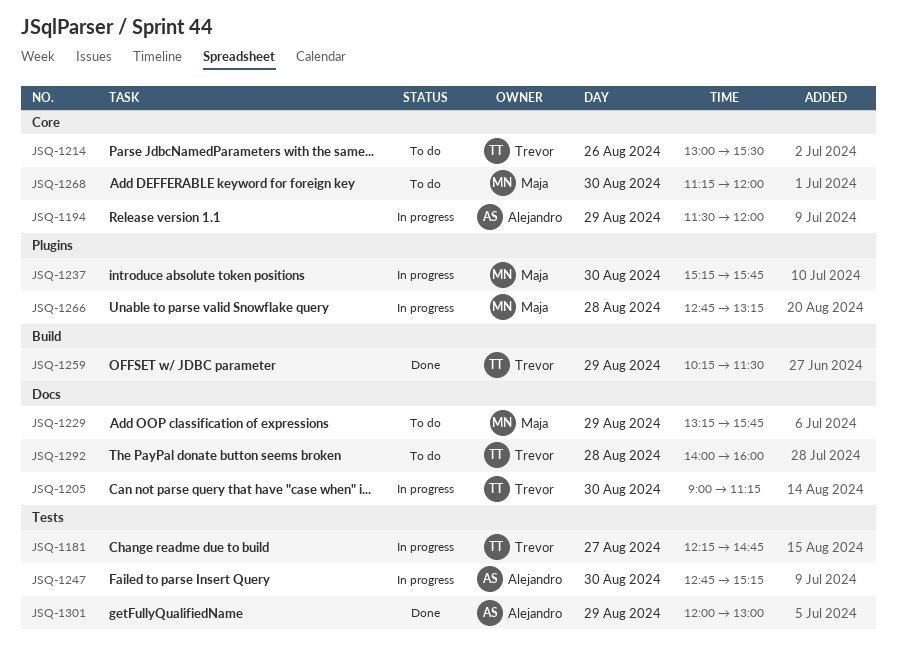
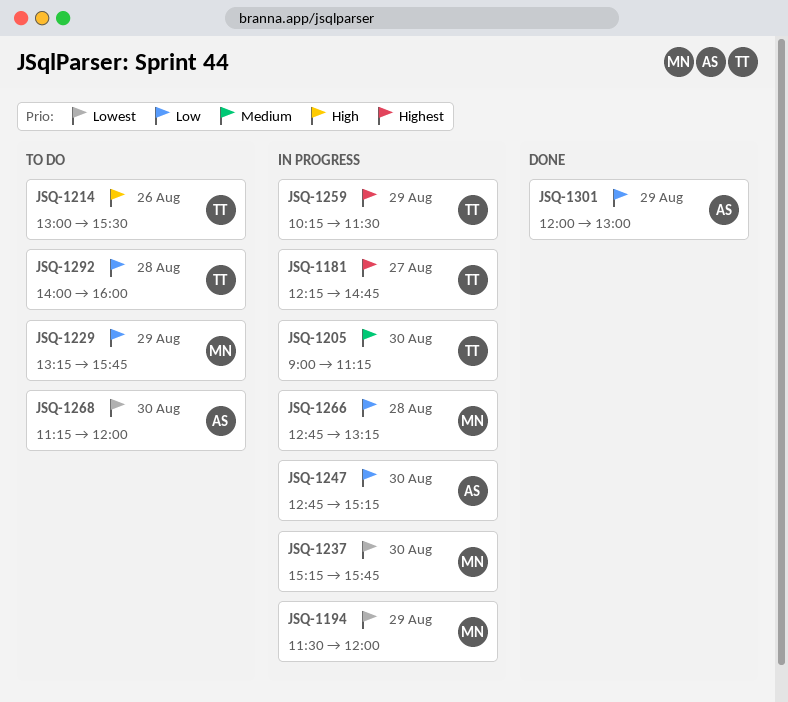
JSQ-1194, owner: Alejandro -> Maja
JSQ-1259, status: Done -> In progress
JSQ-1268, owner: Maja -> Alejandro

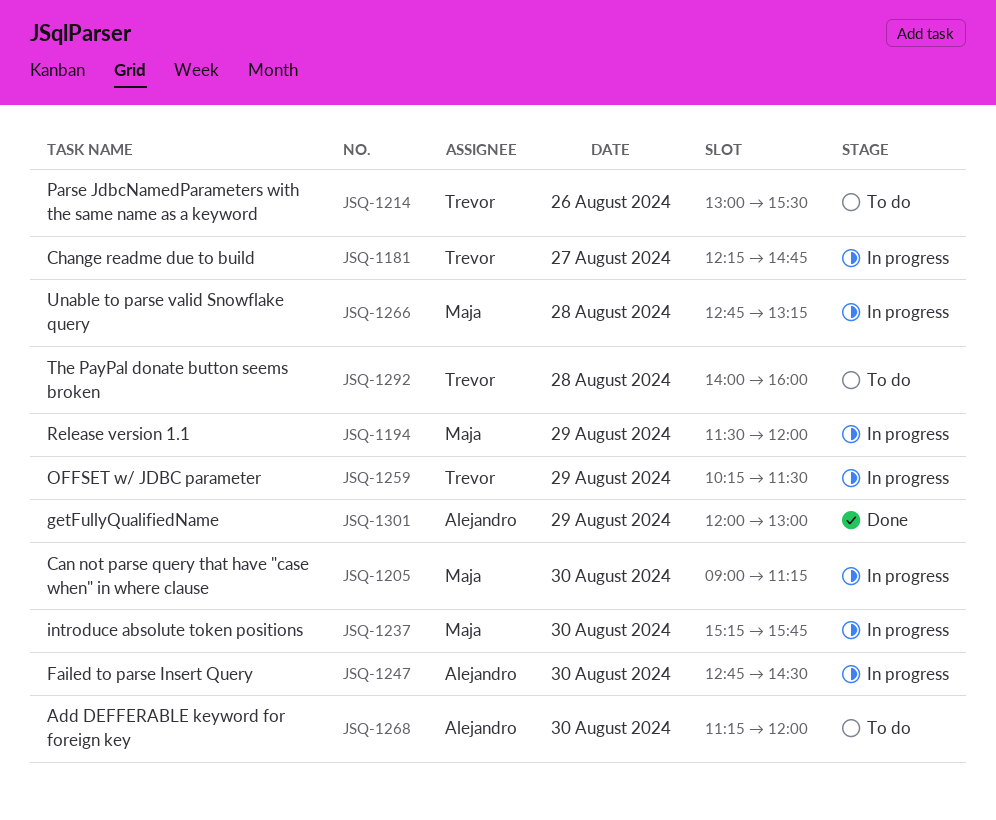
JSQ-1205, owner: Trevor -> Maja
JSQ-1229: present -> none
JSQ-1247, ends: 15:15 -> 14:30

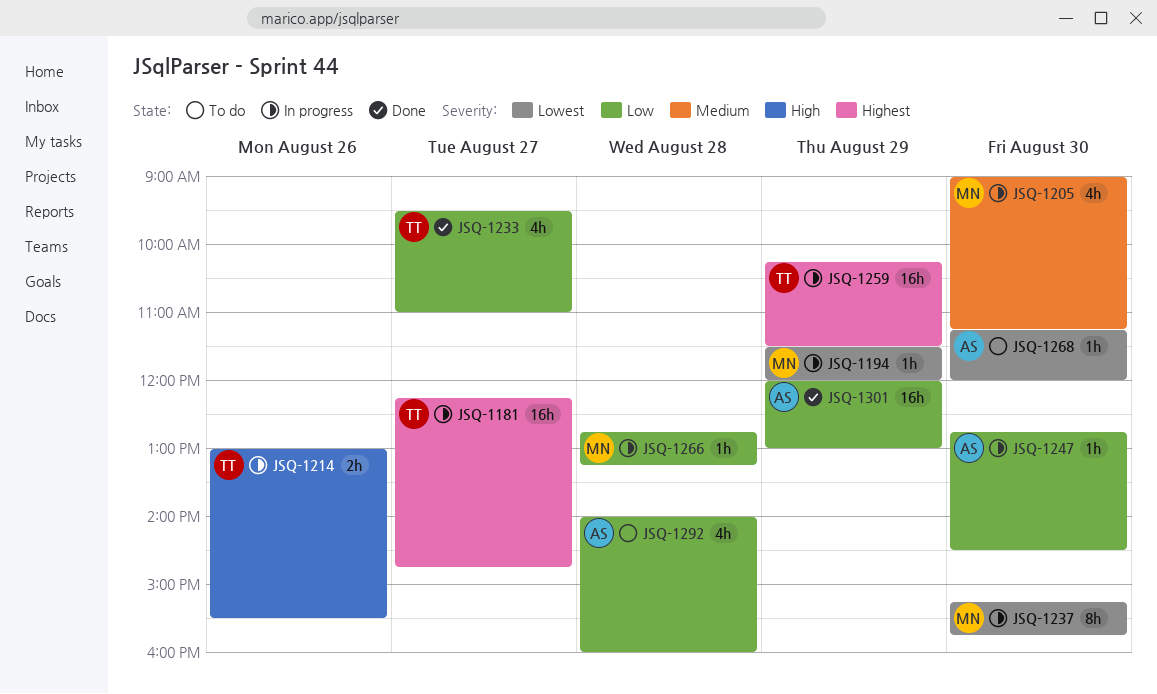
JSQ-1214, status: To do -> In progress
JSQ-1233: none -> present
JSQ-1292, owner: Trevor -> Alejandro

